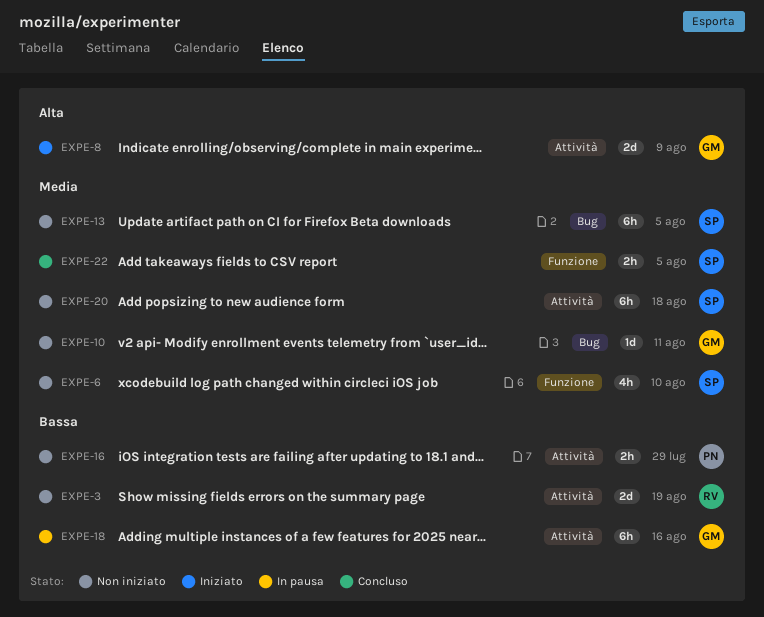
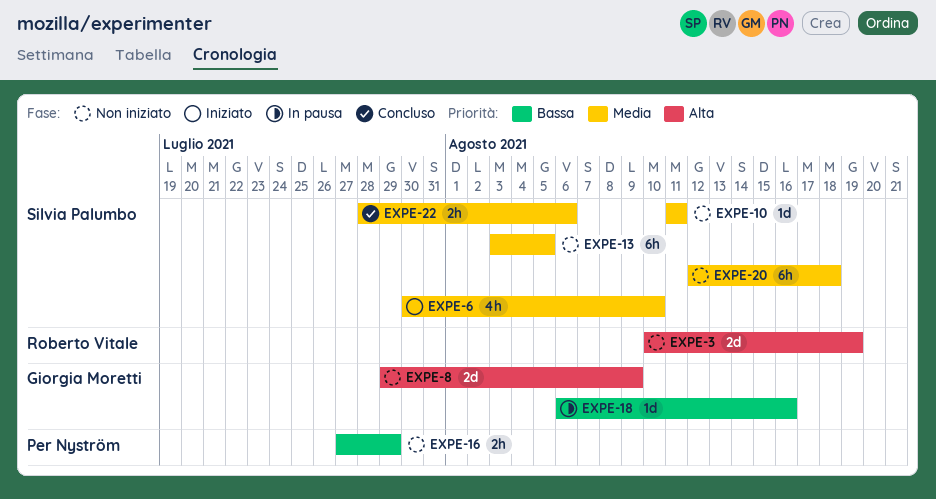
EXPE-3, priority: Bassa -> Alta
EXPE-6, status: Non iniziato -> Iniziato
EXPE-8, status: Iniziato -> Non iniziato
EXPE-10, owner: Giorgia Moretti -> Silvia Palumbo
EXPE-18, estimate: 6h -> 1d
EXPE-22, due: Aug 5 -> Aug 6

